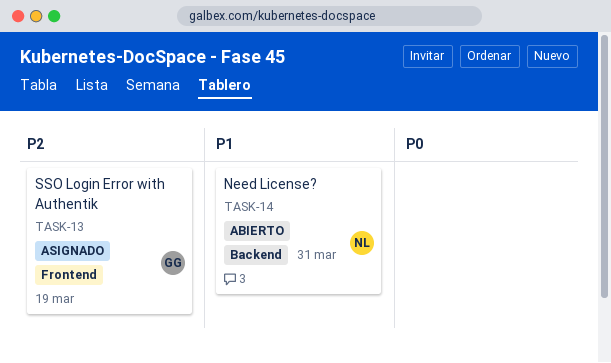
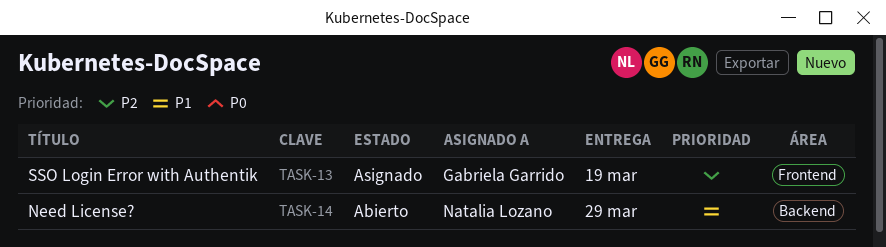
TASK-14, due: Mar 31 -> Mar 29

